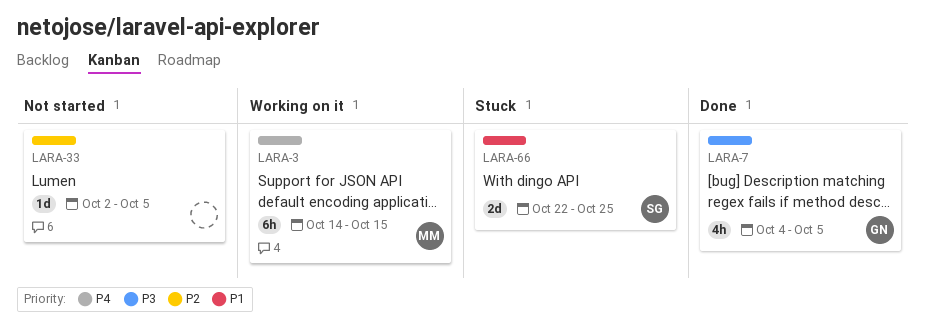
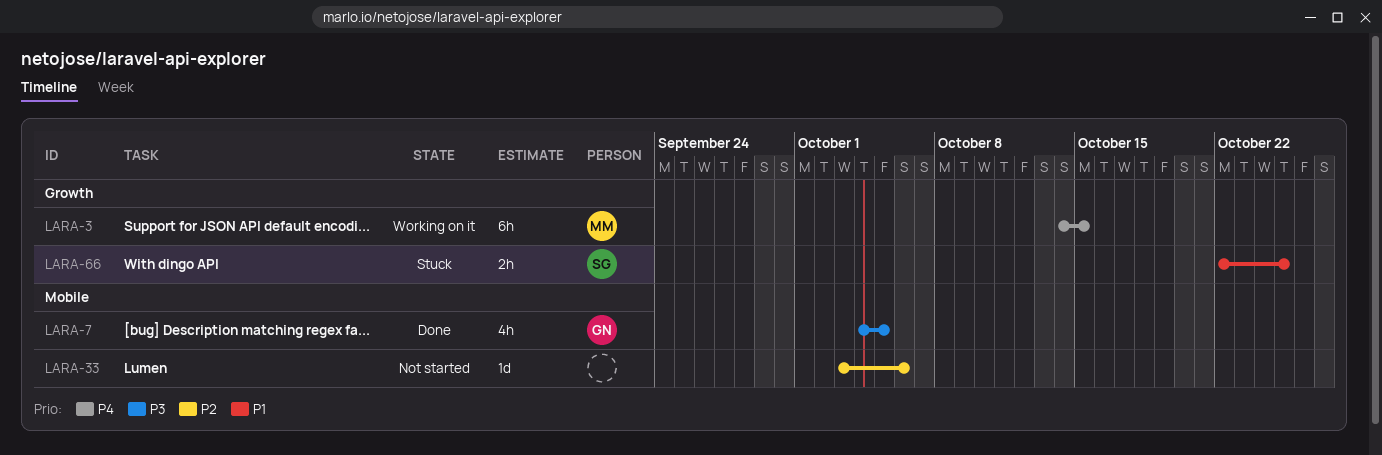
LARA-33, start: Oct 2 -> Oct 3
LARA-33, due: Oct 5 -> Oct 6
LARA-66, estimate: 2d -> 2h

